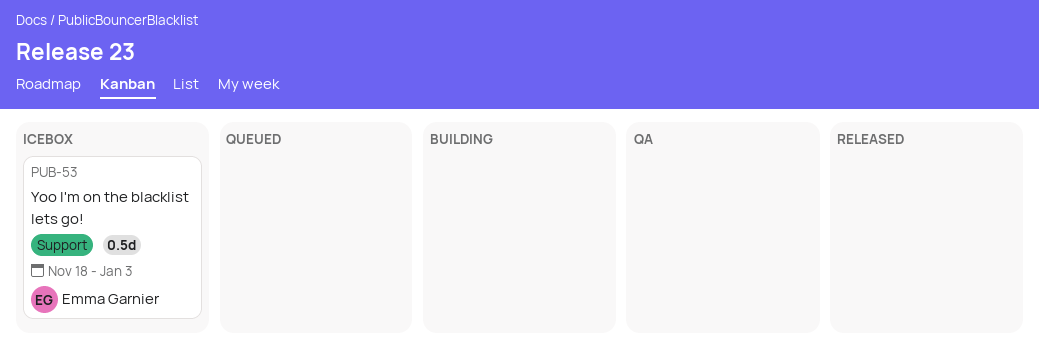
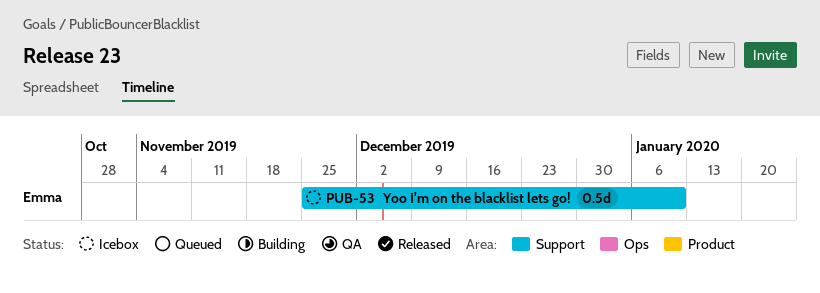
PUB-53, start: Nov 18 -> Nov 25
PUB-53, due: Jan 3 -> Jan 10

